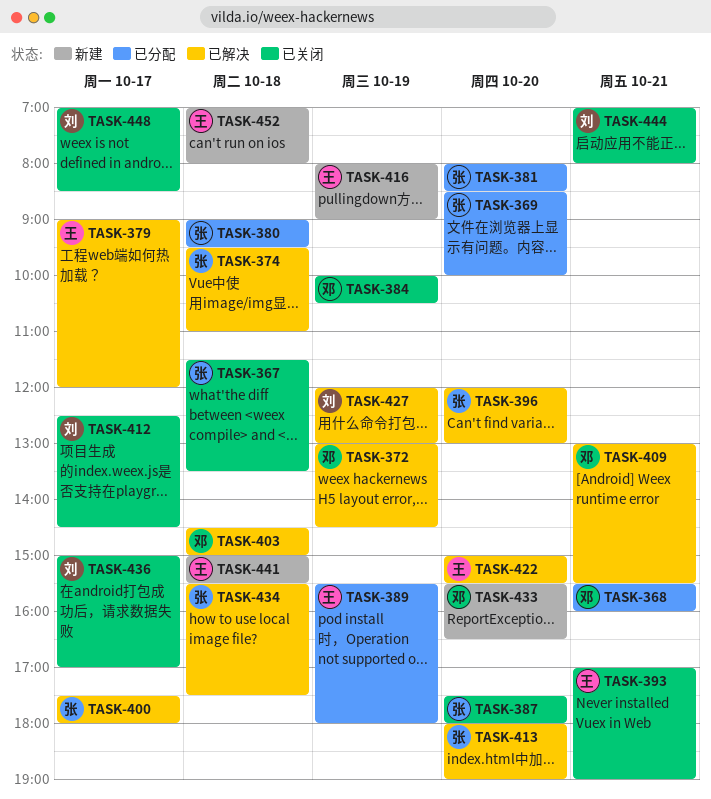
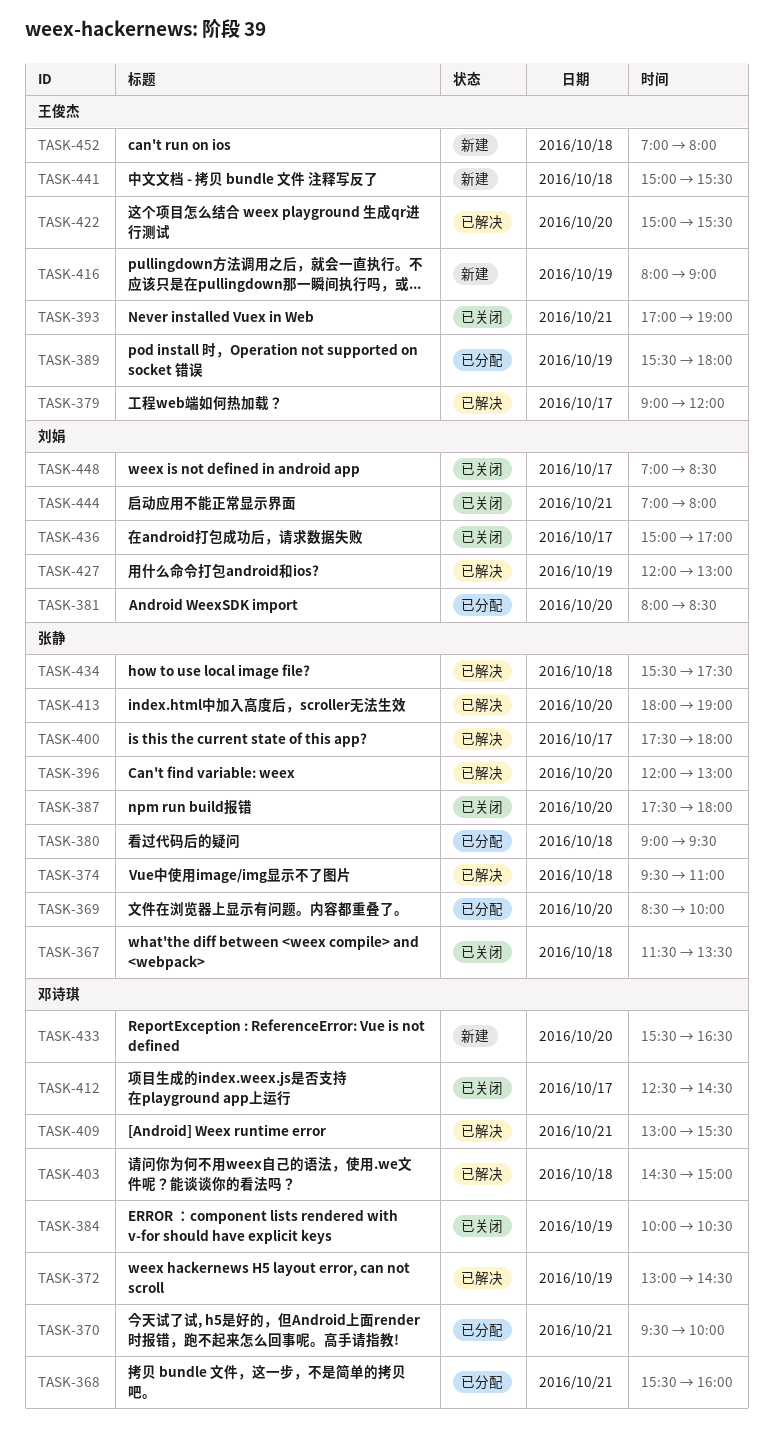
TASK-370: none -> present
TASK-381, owner: 张静 -> 刘娟
TASK-412, owner: 刘娟 -> 邓诗琪

